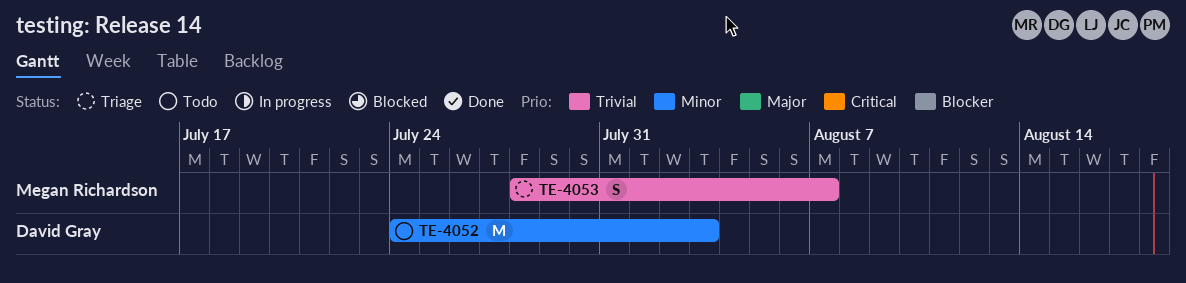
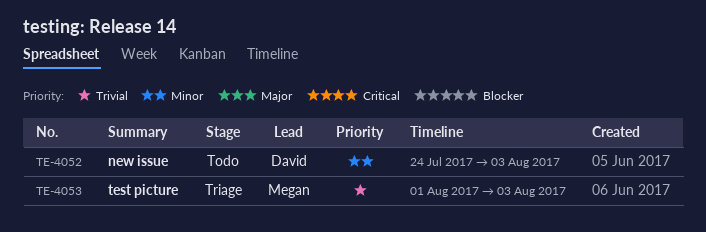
TE-4053, start: Jul 28 -> Aug 1
TE-4053, due: Aug 7 -> Aug 3

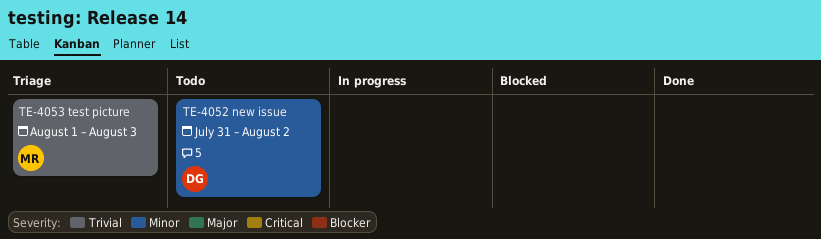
TE-4052, start: Jul 24 -> Jul 31
TE-4052, due: Aug 3 -> Aug 2

